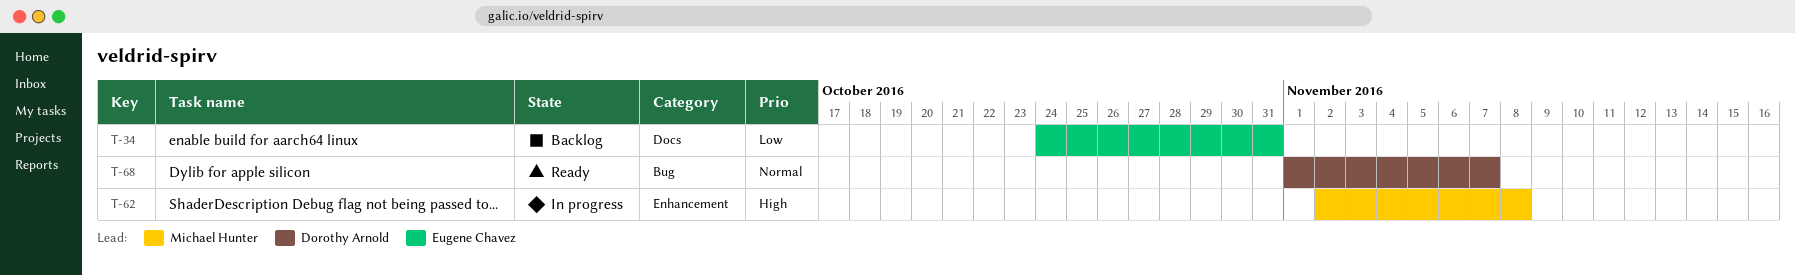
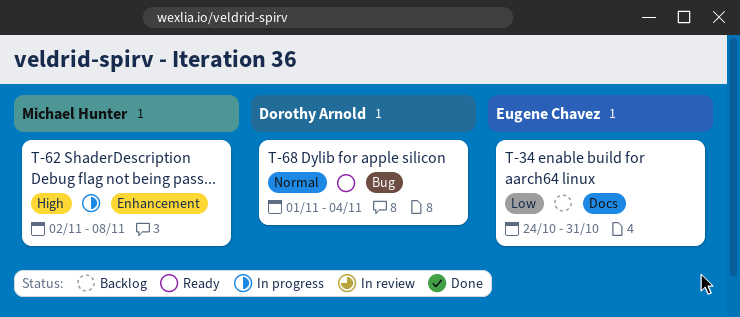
T-68, due: Nov 7 -> Nov 4

